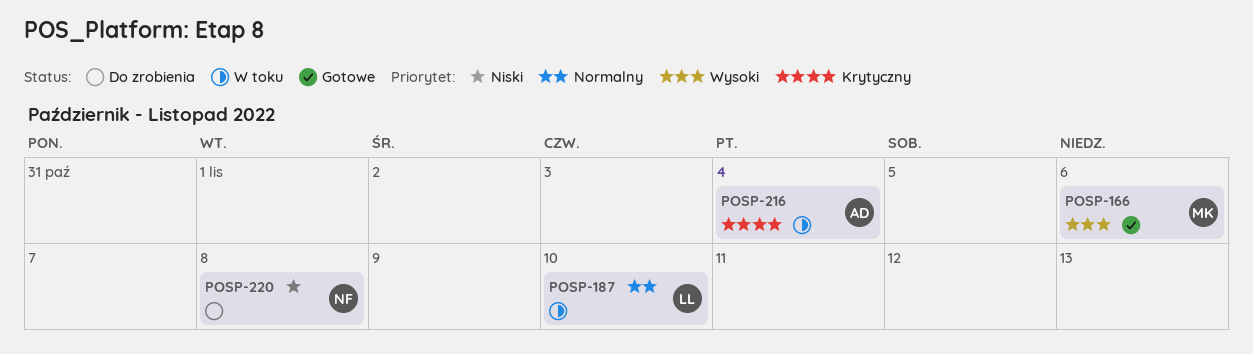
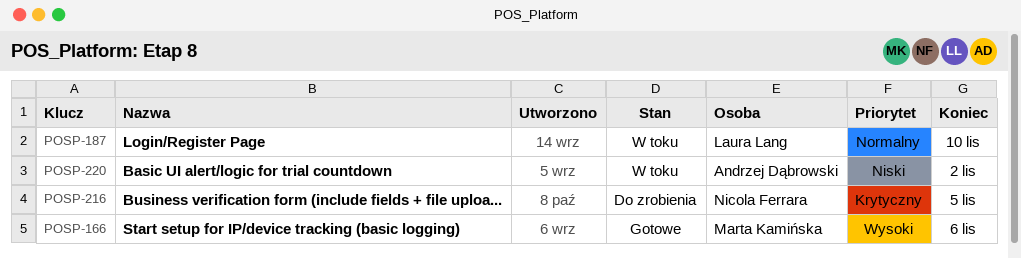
POSP-216, status: W toku -> Do zrobienia
POSP-216, owner: Andrzej Dąbrowski -> Nicola Ferrara
POSP-216, due: Nov 4 -> Nov 5
POSP-220, status: Do zrobienia -> W toku
POSP-220, owner: Nicola Ferrara -> Andrzej Dąbrowski
POSP-220, due: Nov 8 -> Nov 2

